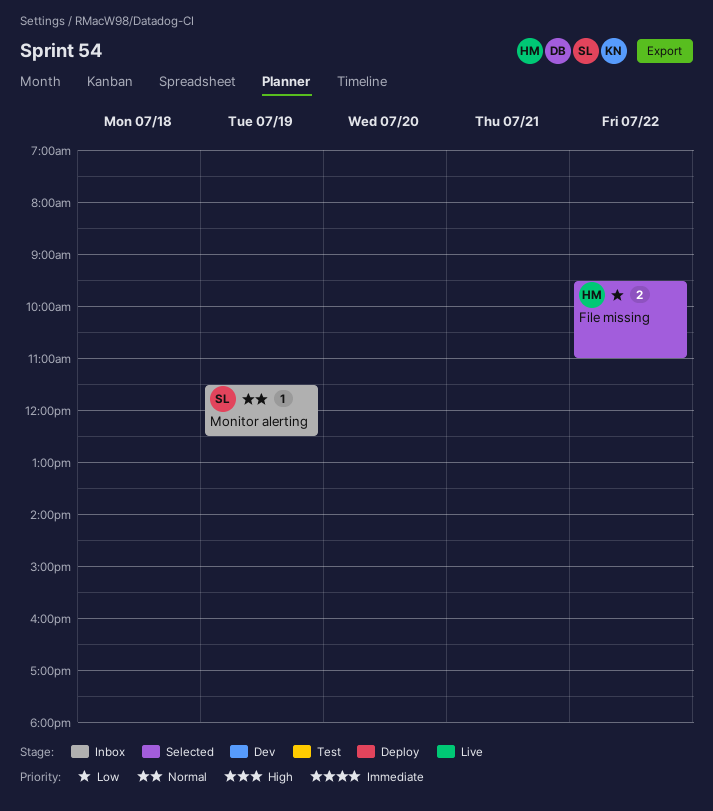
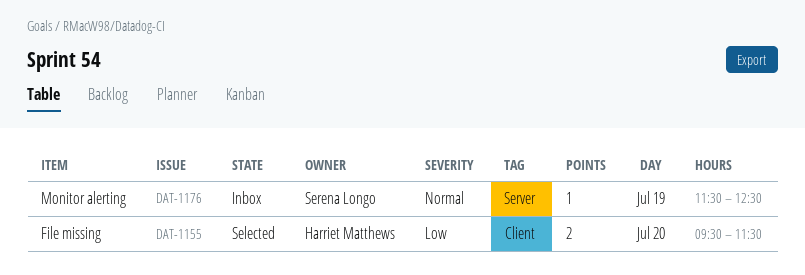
File missing, day: Jul 22 -> Jul 20
File missing, ends: 11:00 -> 11:30

